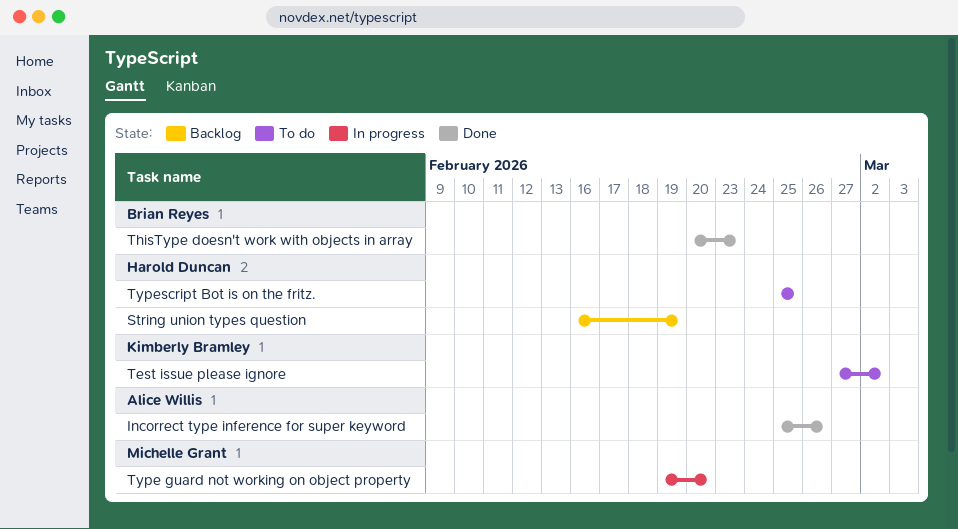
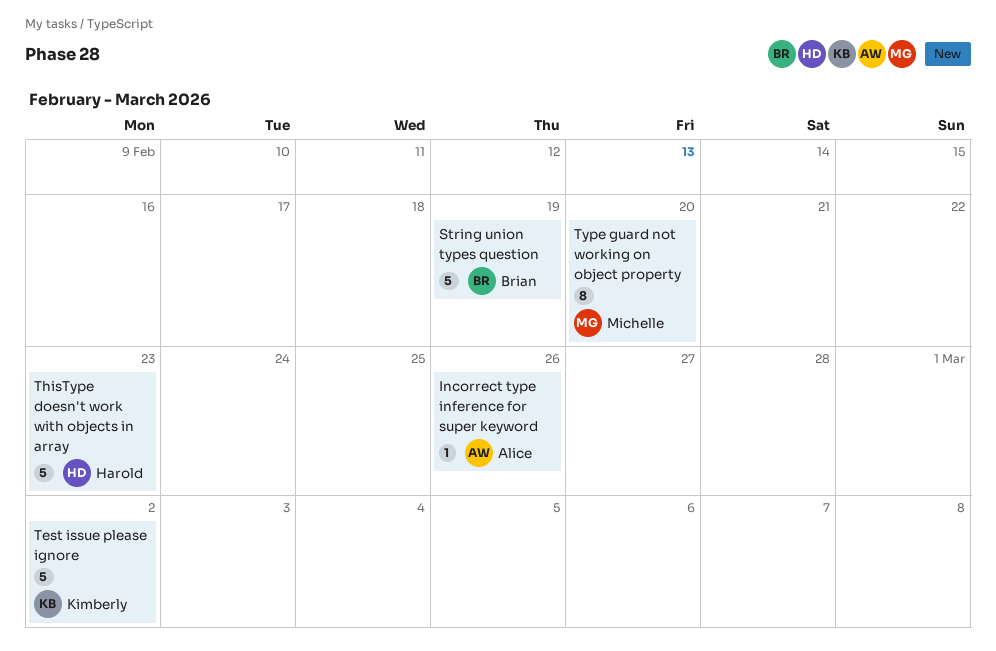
String union types question, owner: Harold Duncan -> Brian Reyes
ThisType doesn't work with objects in array, owner: Brian Reyes -> Harold Duncan
Typescript Bot is on the fritz.: present -> none

